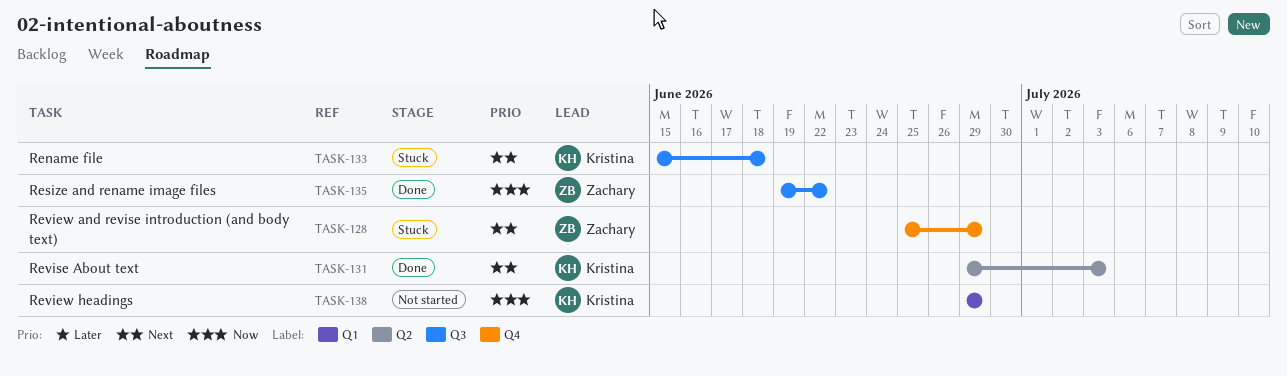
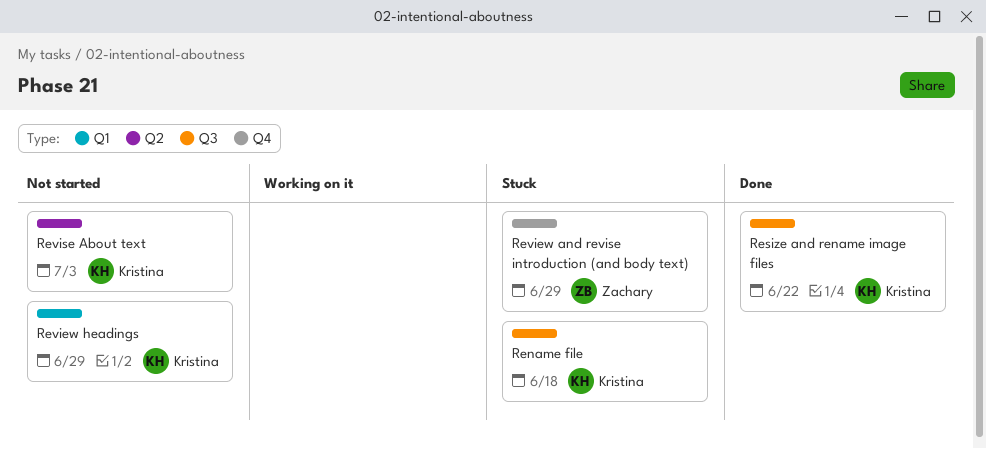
Resize and rename image files, owner: Zachary -> Kristina
Revise About text, status: Done -> Not started

